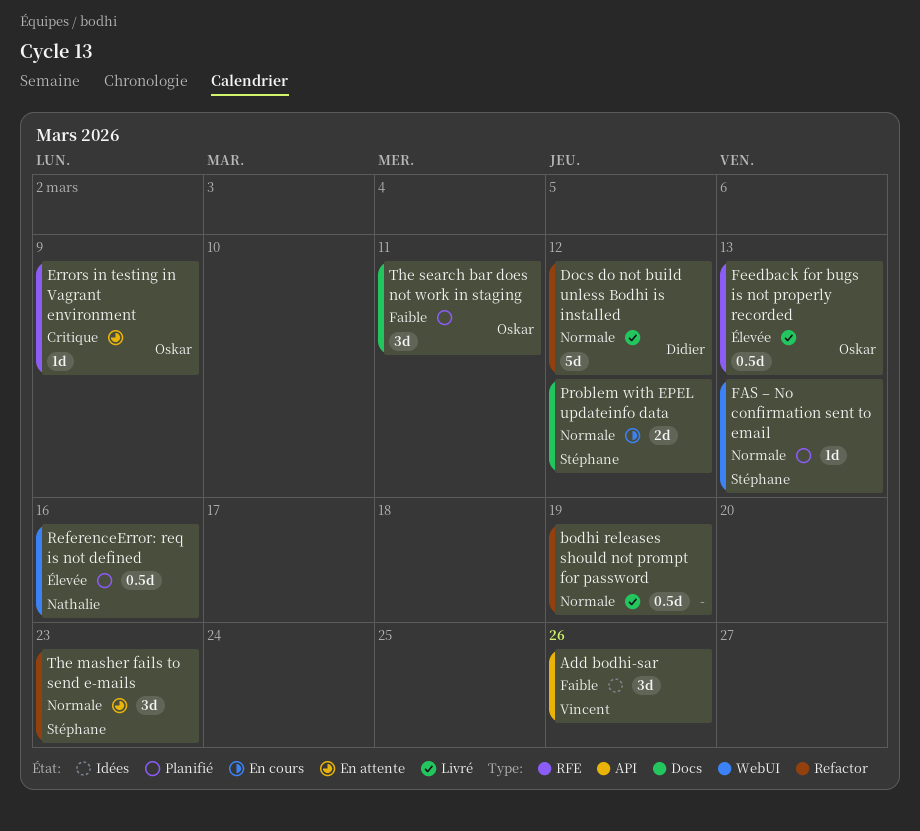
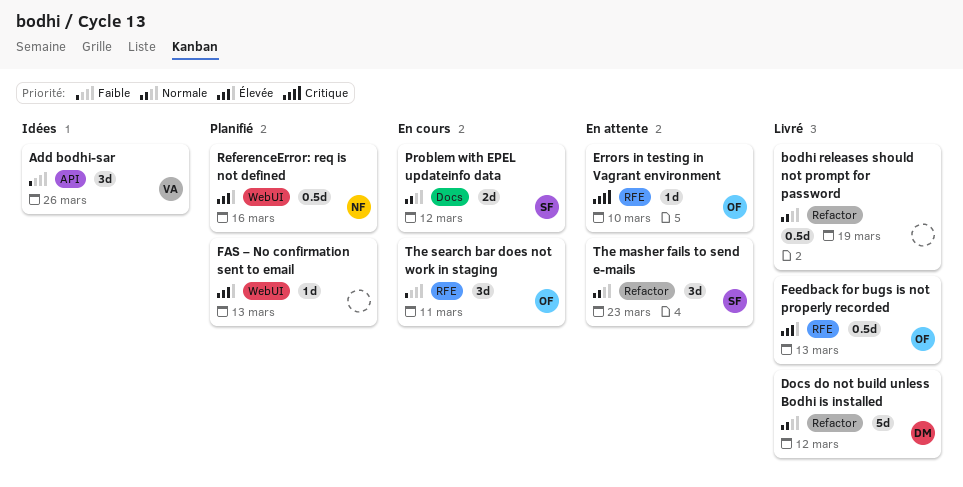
Errors in testing in Vagrant environment, due: Mar 9 -> Mar 10
FAS – No confirmation sent to email, owner: Stéphane -> none
FAS – No confirmation sent to email, priority: Normale -> Élevée
The search bar does not work in staging, status: Planifié -> En cours
The search bar does not work in staging, label: Docs -> RFE

